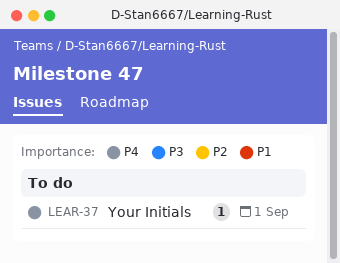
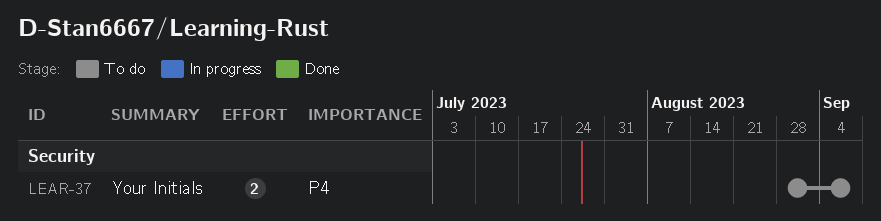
LEAR-37, estimate: 1 -> 2
LEAR-37, due: Sep 1 -> Sep 8

